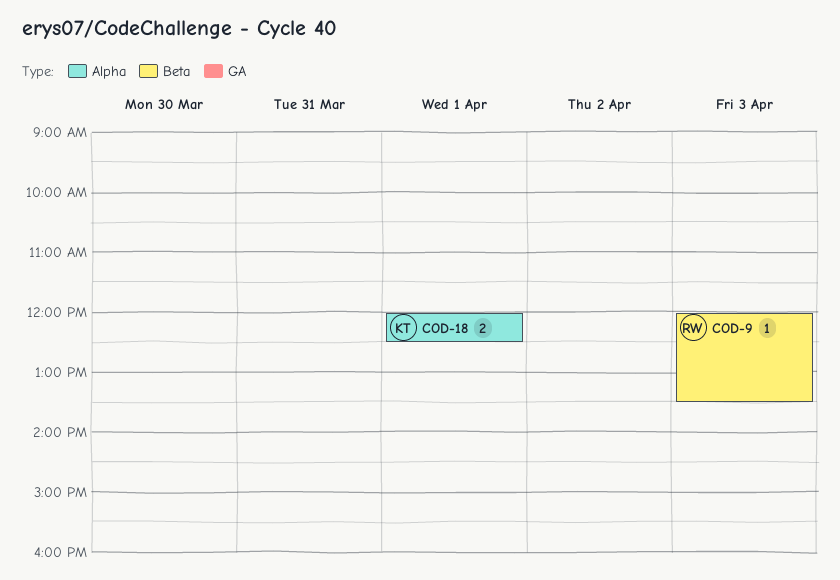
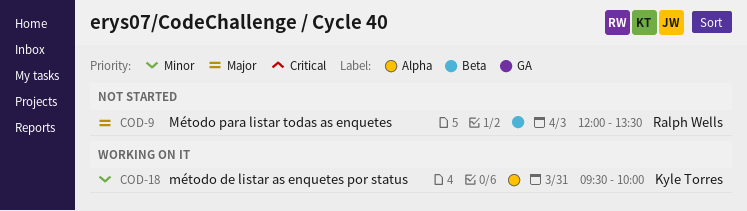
COD-18, day: Apr 1 -> Mar 31
COD-18, begins: 12:00 -> 09:30
COD-18, ends: 12:30 -> 10:00

